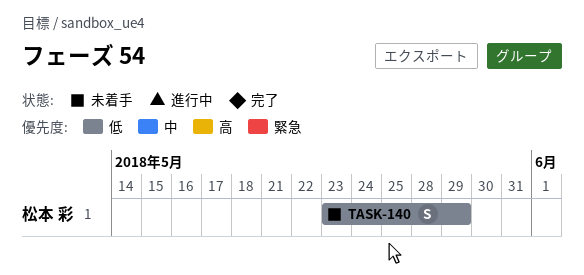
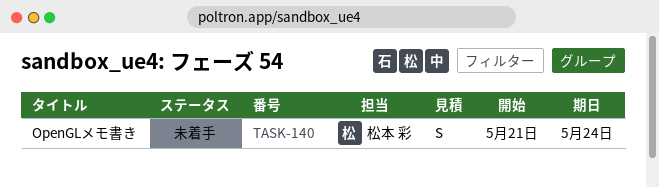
TASK-140, start: May 23 -> May 21
TASK-140, due: May 29 -> May 24

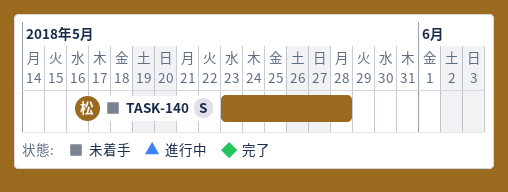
TASK-140, start: May 21 -> May 23
TASK-140, due: May 24 -> May 28

